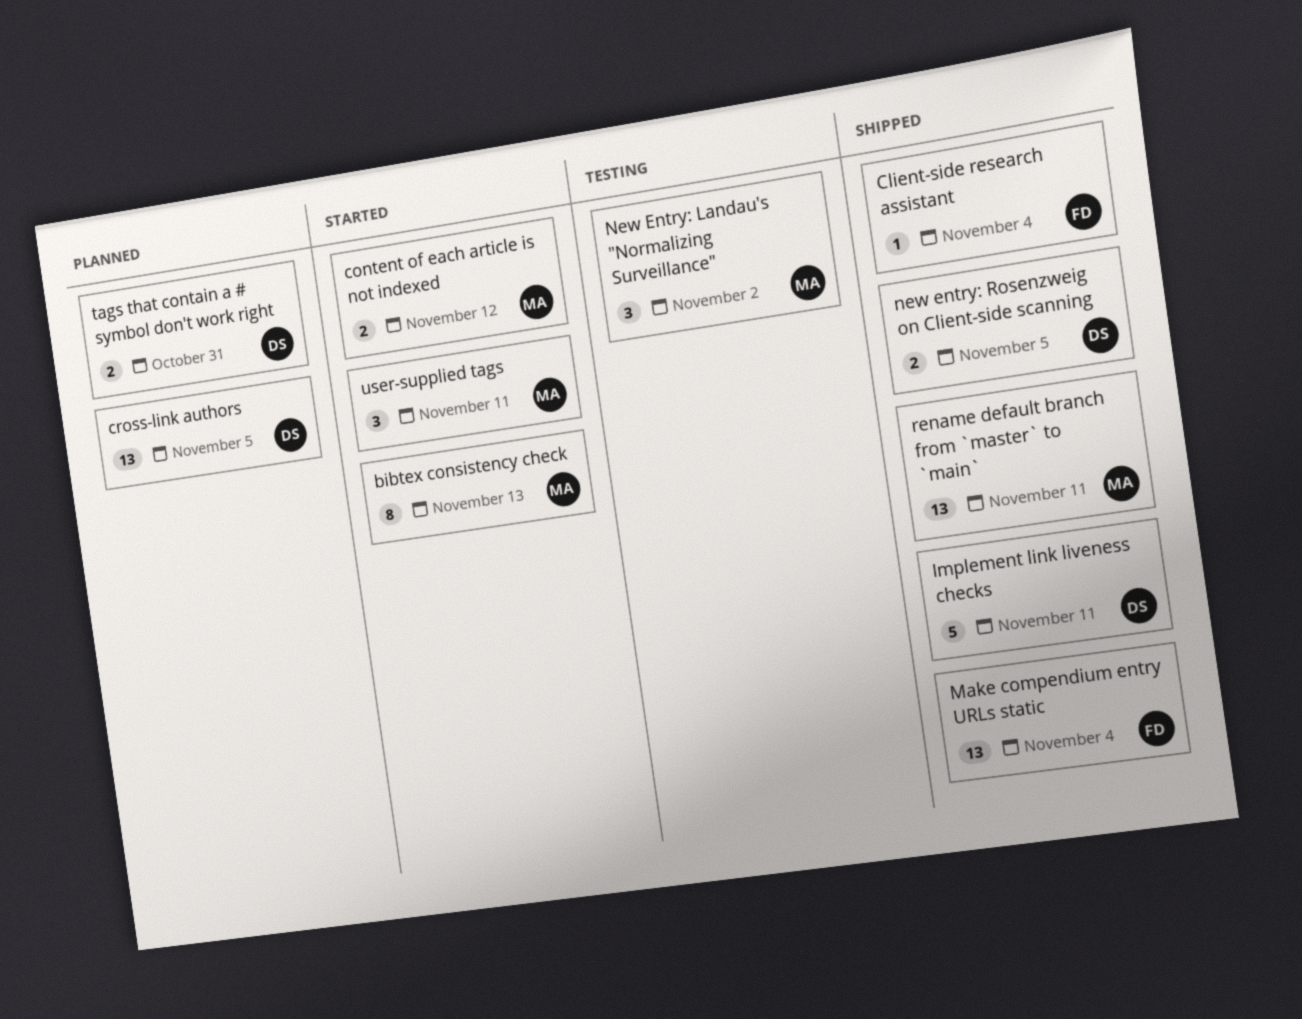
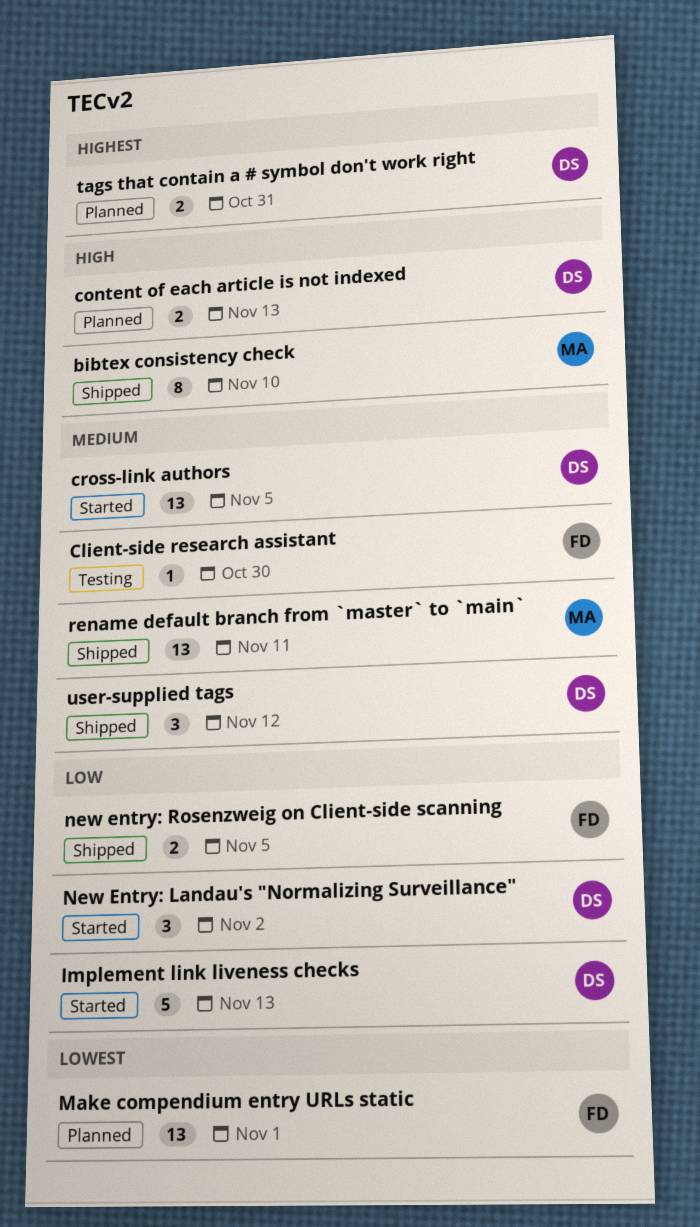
bibtex consistency check, status: Started -> Shipped
bibtex consistency check, due: Nov 13 -> Nov 10
Client-side research assistant, status: Shipped -> Testing
Client-side research assistant, due: Nov 4 -> Oct 30
content of each article is not indexed, status: Started -> Planned
content of each article is not indexed, owner: MA -> DS
content of each article is not indexed, due: Nov 12 -> Nov 13
cross-link authors, status: Planned -> Started
Implement link liveness checks, status: Shipped -> Started
Implement link liveness checks, due: Nov 11 -> Nov 13
Make compendium entry URLs static, status: Shipped -> Planned
Make compendium entry URLs static, due: Nov 4 -> Nov 1
New Entry: Landau's "Normalizing Surveillance", status: Testing -> Started
New Entry: Landau's "Normalizing Surveillance", owner: MA -> DS
new entry: Rosenzweig on Client-side scanning, owner: DS -> FD
user-supplied tags, status: Started -> Shipped
user-supplied tags, owner: MA -> DS
user-supplied tags, due: Nov 11 -> Nov 12

